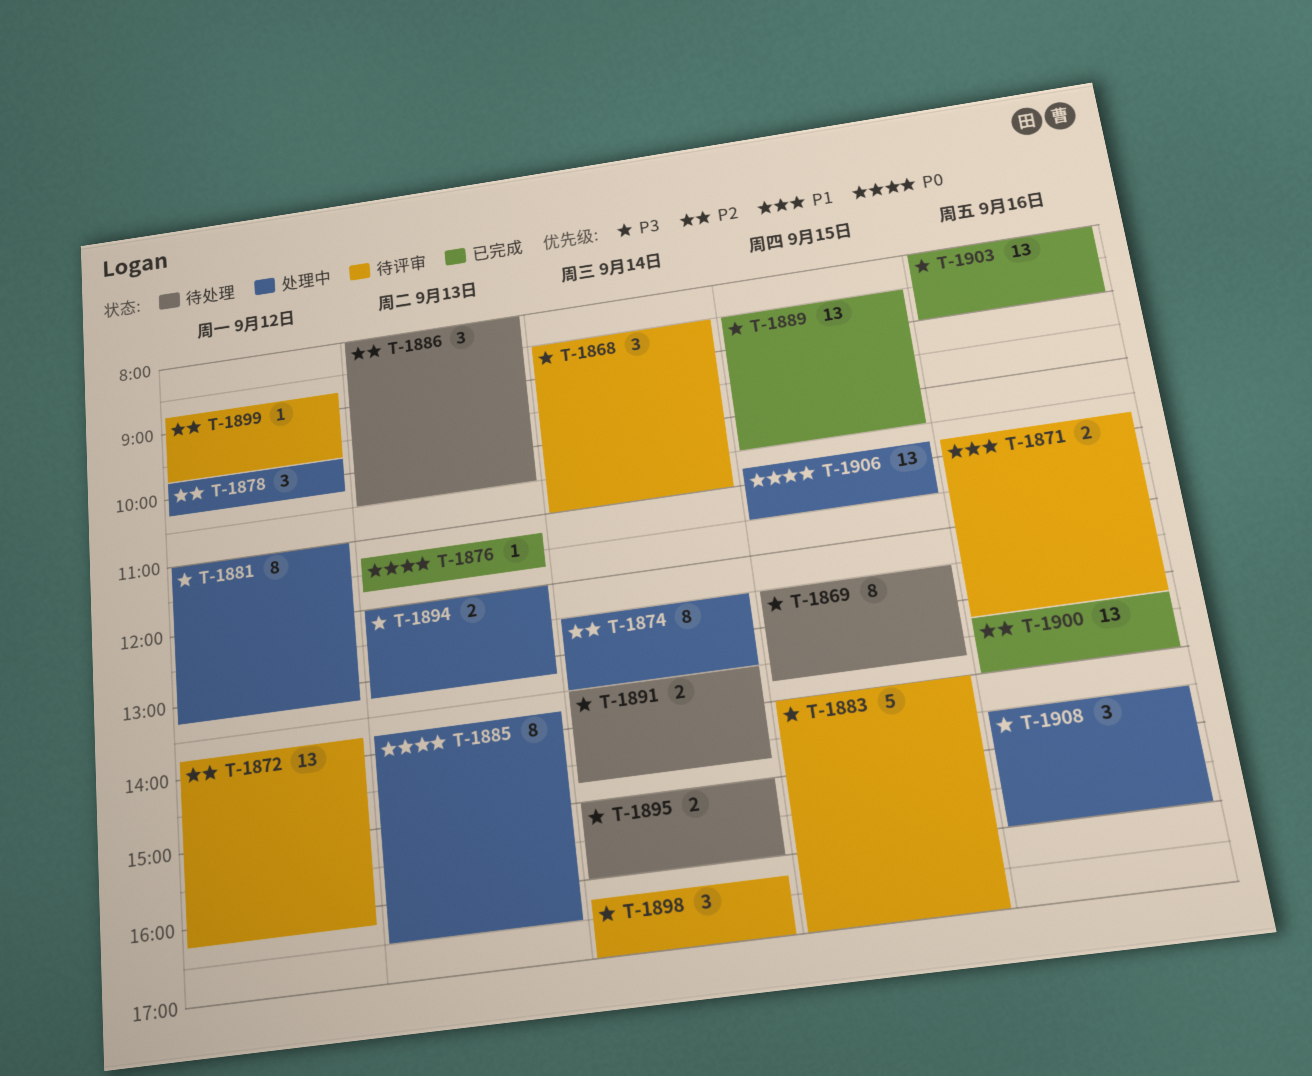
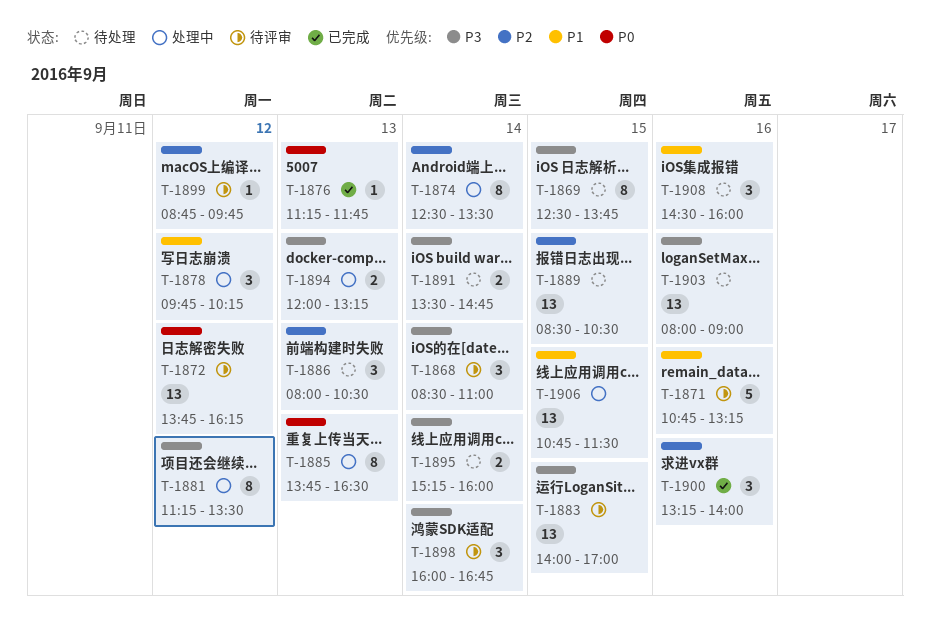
T-1871, estimate: 2 -> 5
T-1872, priority: P2 -> P0
T-1878, priority: P2 -> P1
T-1881, begins: 11:00 -> 11:15
T-1881, ends: 13:15 -> 13:30
T-1883, estimate: 5 -> 13
T-1889, status: 已完成 -> 待处理
T-1889, priority: P3 -> P2
T-1895, begins: 15:00 -> 15:15
T-1898, begins: 16:15 -> 16:00
T-1898, ends: 17:00 -> 16:45
T-1900, estimate: 13 -> 3
T-1903, status: 已完成 -> 待处理
T-1906, priority: P0 -> P1
T-1908, status: 处理中 -> 待处理
T-1908, priority: P3 -> P1

